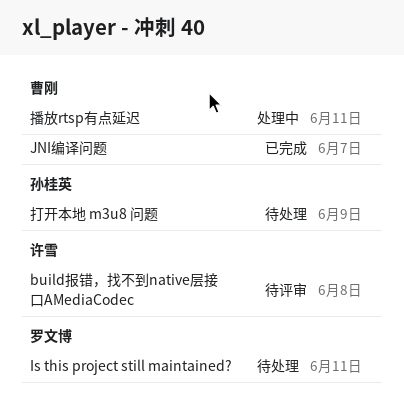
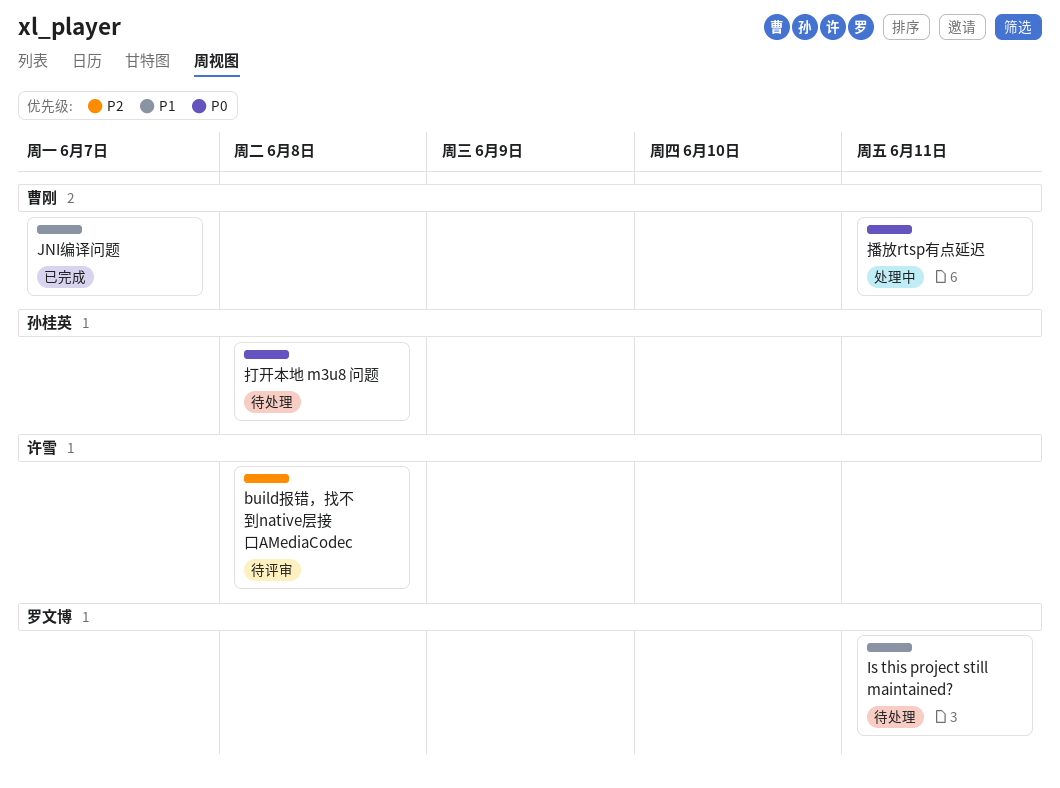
打开本地 m3u8 问题, due: Jun 9 -> Jun 8

